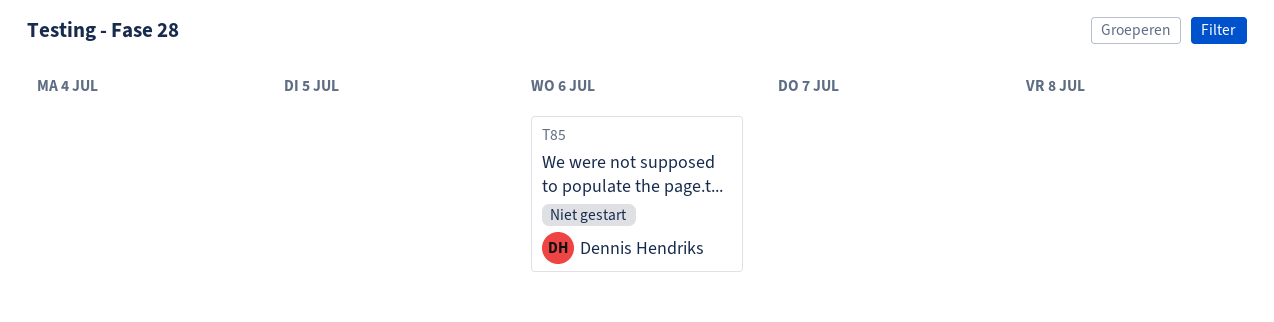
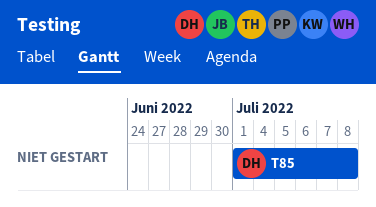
T85, due: Jul 6 -> Jul 8

